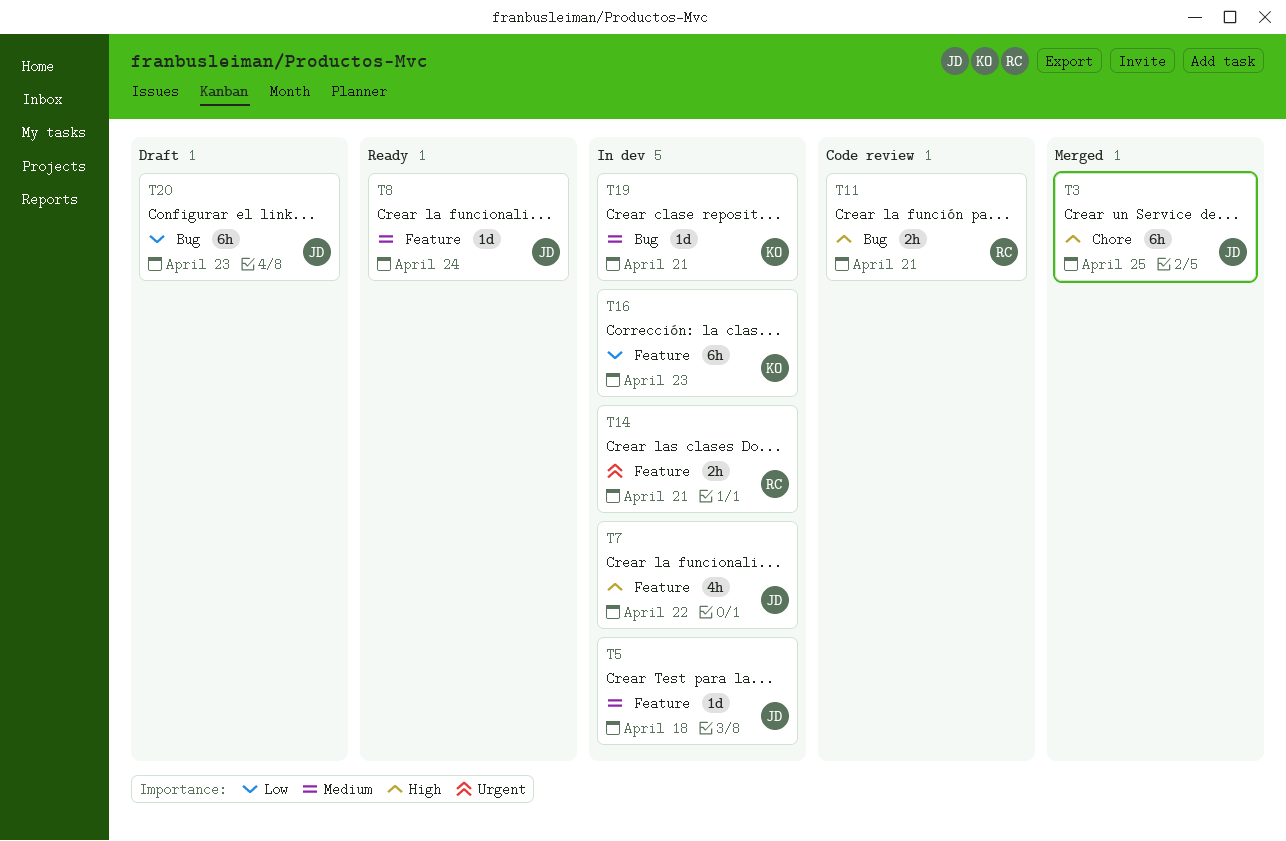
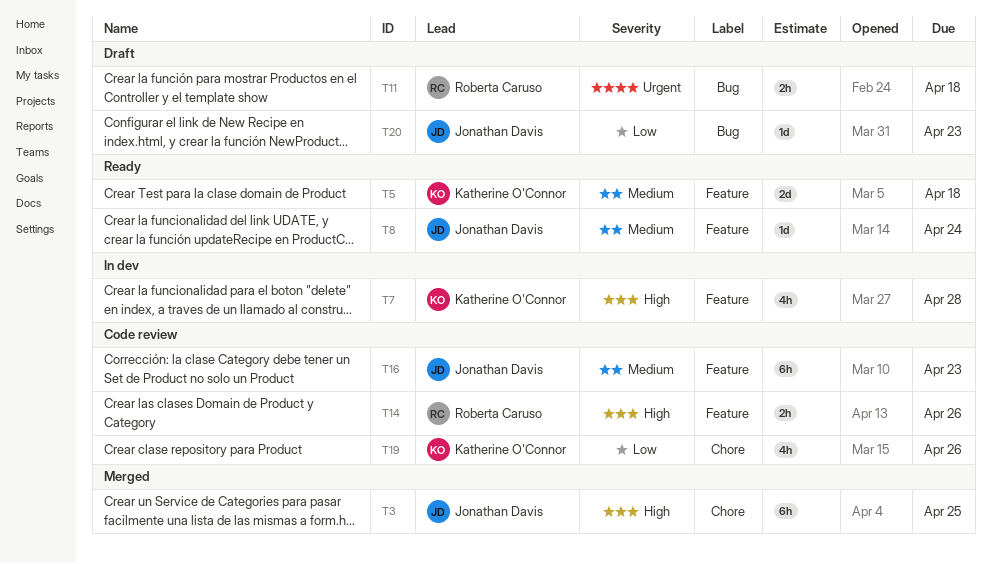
T5, status: In dev -> Ready
T5, owner: Jonathan Davis -> Katherine O'Connor
T5, estimate: 1d -> 2d
T7, owner: Jonathan Davis -> Katherine O'Connor
T7, due: Apr 22 -> Apr 28
T11, status: Code review -> Draft
T11, priority: High -> Urgent
T11, due: Apr 21 -> Apr 18
T14, status: In dev -> Code review
T14, priority: Urgent -> High
T14, due: Apr 21 -> Apr 26
T16, status: In dev -> Code review
T16, owner: Katherine O'Connor -> Jonathan Davis
T16, priority: Low -> Medium
T19, status: In dev -> Code review
T19, priority: Medium -> Low
T19, label: Bug -> Chore
T19, estimate: 1d -> 4h
T19, due: Apr 21 -> Apr 26
T20, estimate: 6h -> 1d

